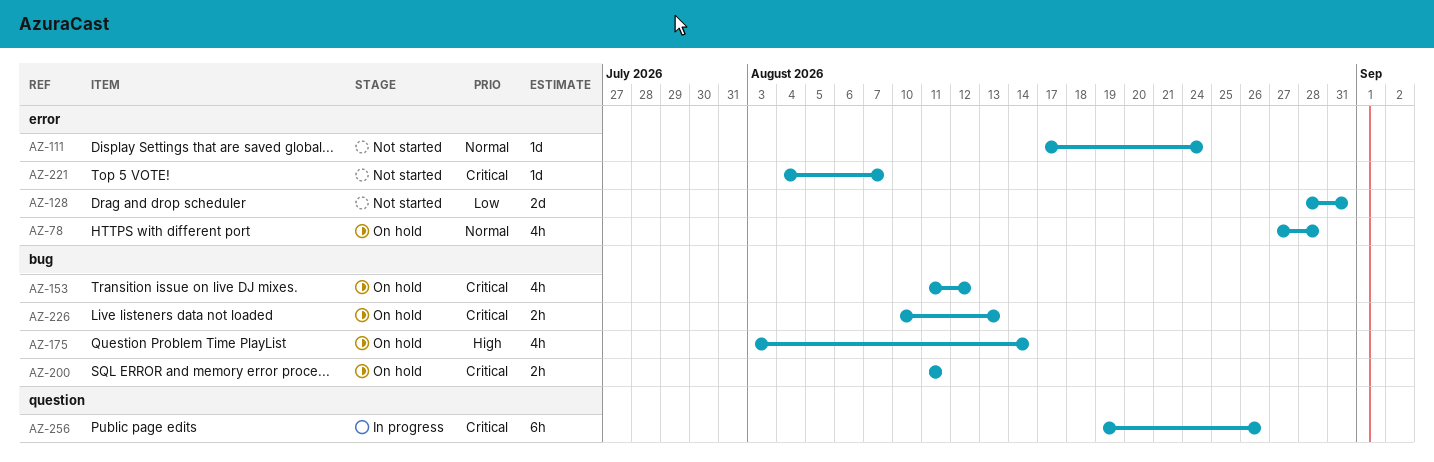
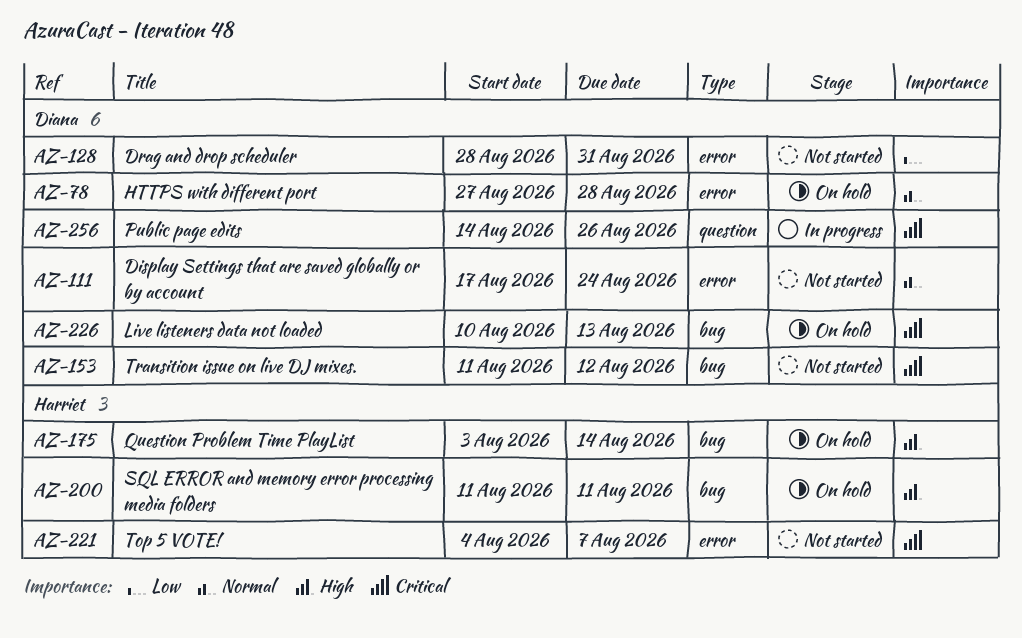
AZ-153, status: On hold -> Not started
AZ-200, priority: Critical -> High
AZ-256, start: Aug 19 -> Aug 14

